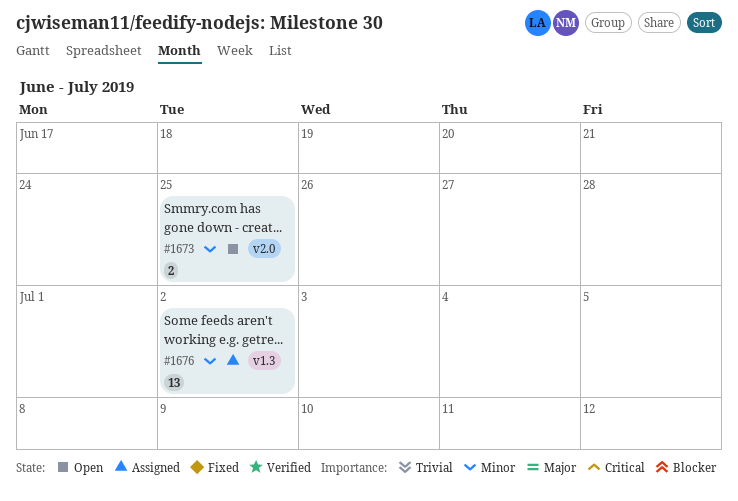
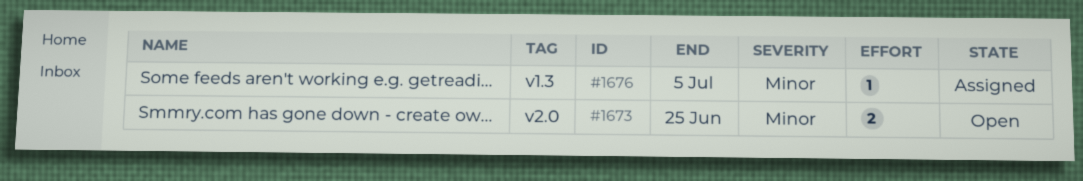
#1676, estimate: 13 -> 1
#1676, due: Jul 2 -> Jul 5

